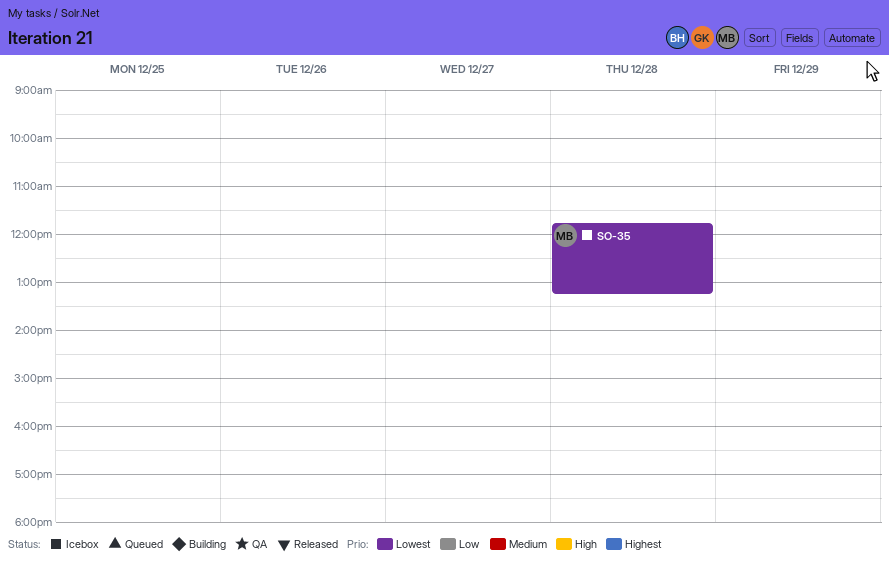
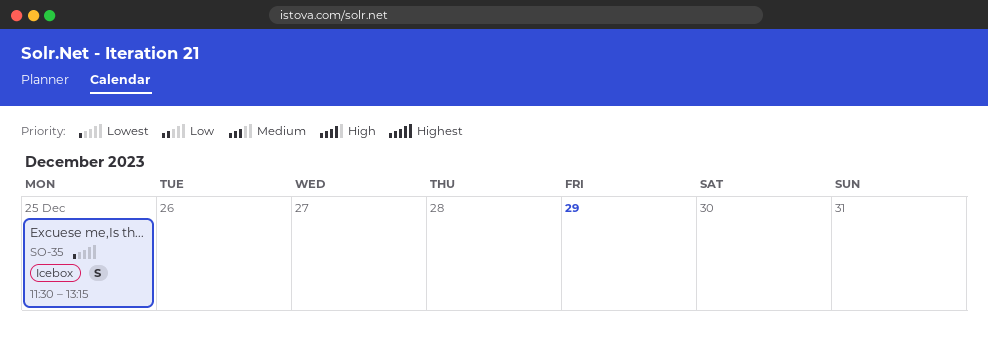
SO-35, day: Dec 28 -> Dec 25
SO-35, begins: 11:45 -> 11:30

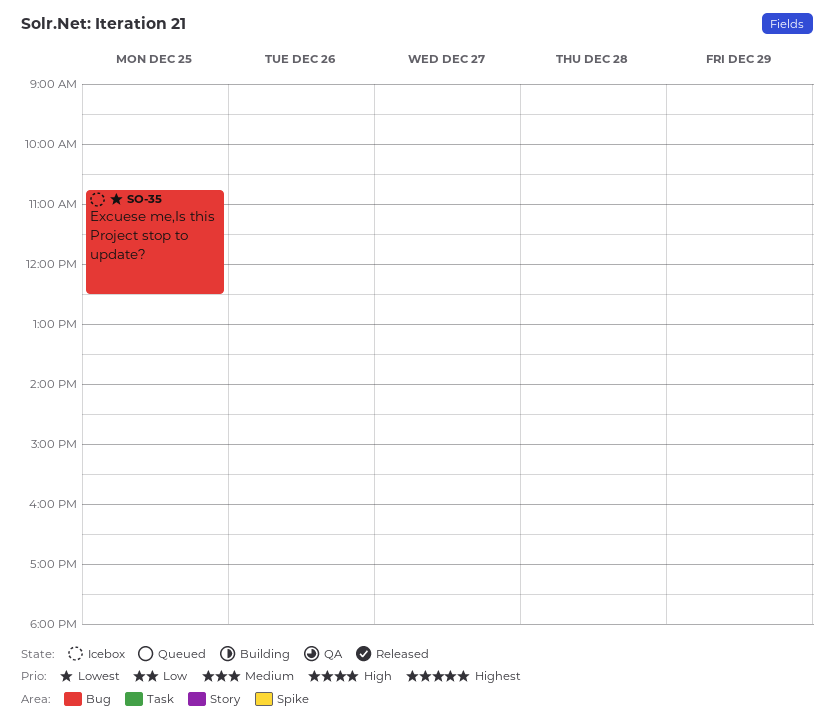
SO-35, begins: 11:30 -> 10:45
SO-35, ends: 13:15 -> 12:30

